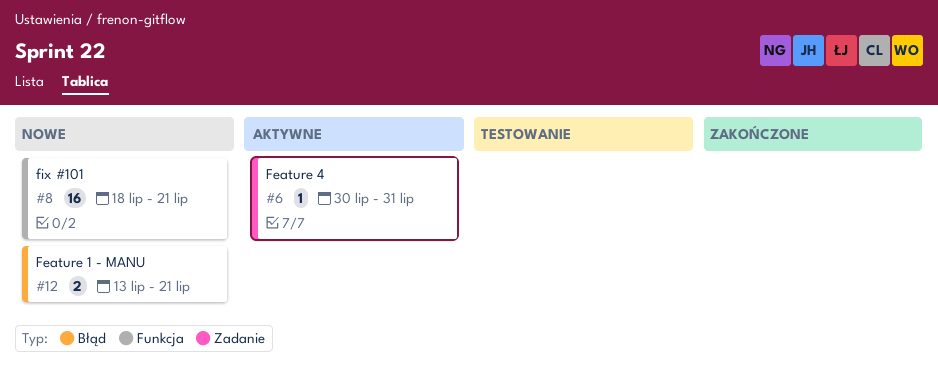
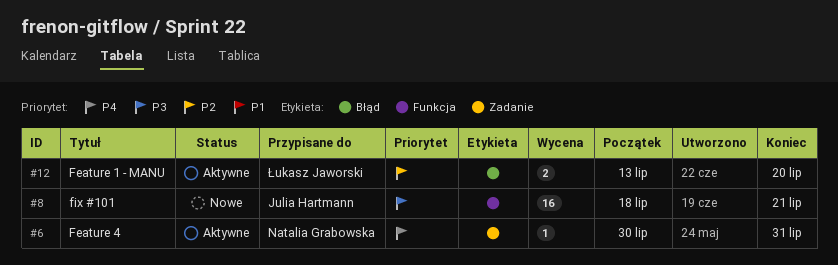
#12, status: Nowe -> Aktywne
#12, due: Jul 21 -> Jul 20

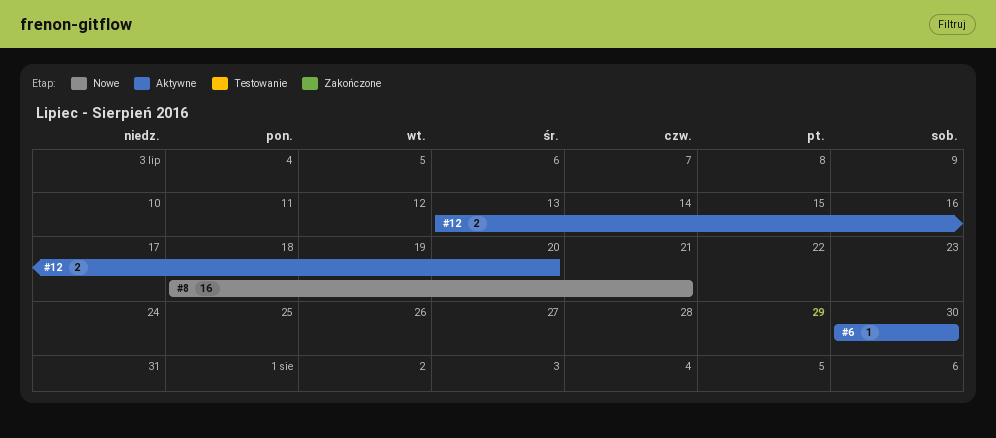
#6, due: Jul 31 -> Jul 30

